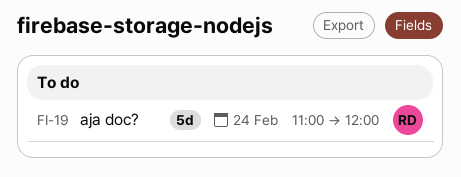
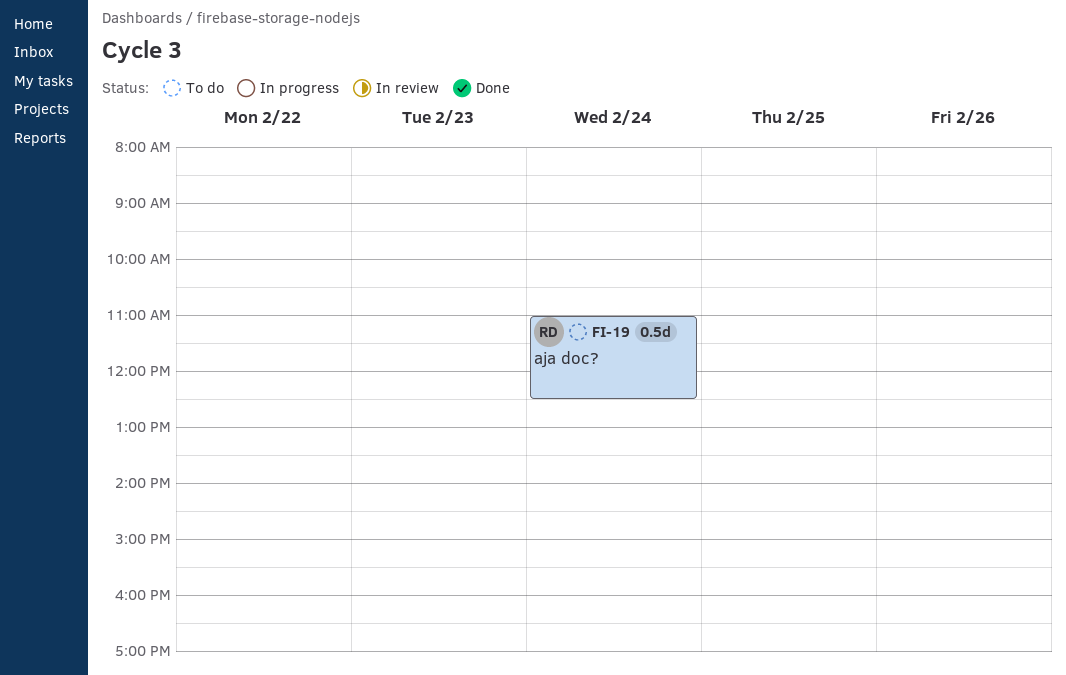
FI-19, estimate: 5d -> 0.5d
FI-19, ends: 12:00 -> 12:30

